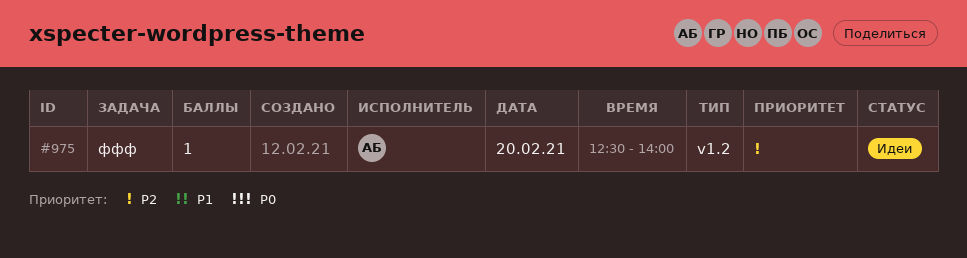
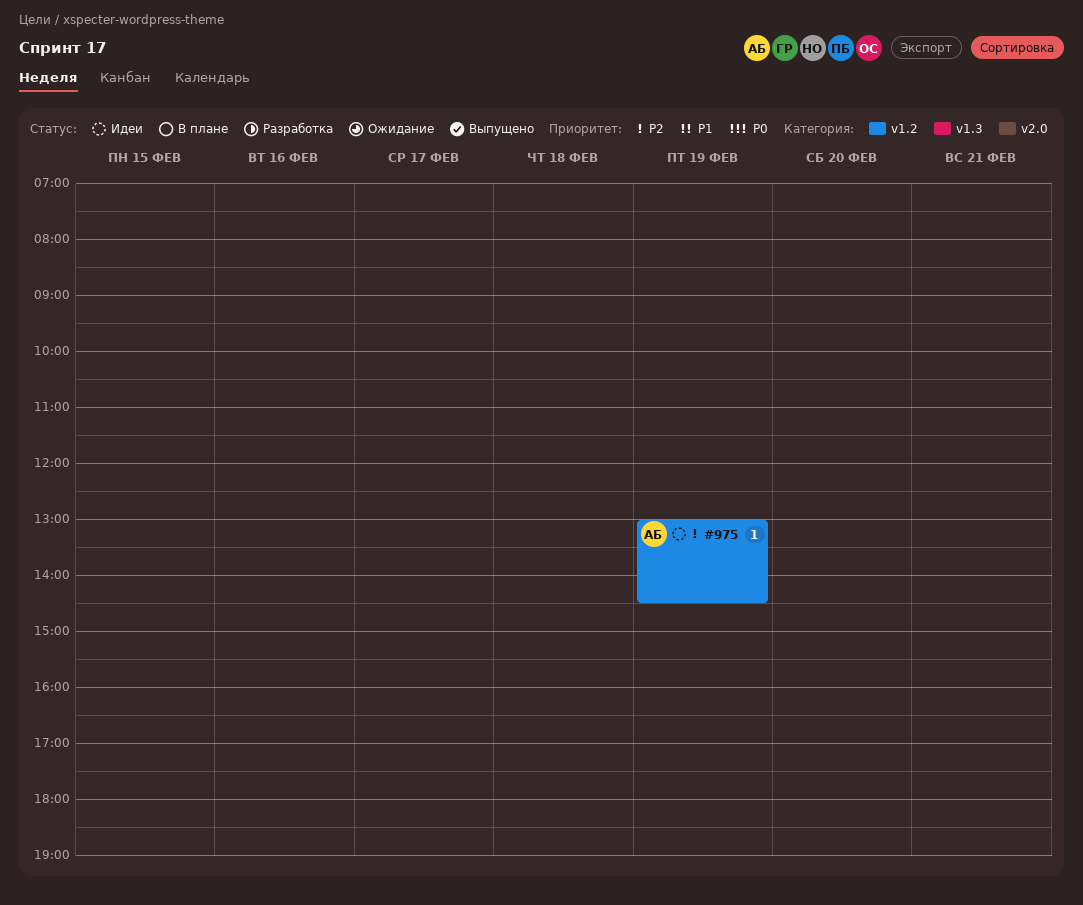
#975, day: Feb 20 -> Feb 19
#975, begins: 12:30 -> 13:00
#975, ends: 14:00 -> 14:30

